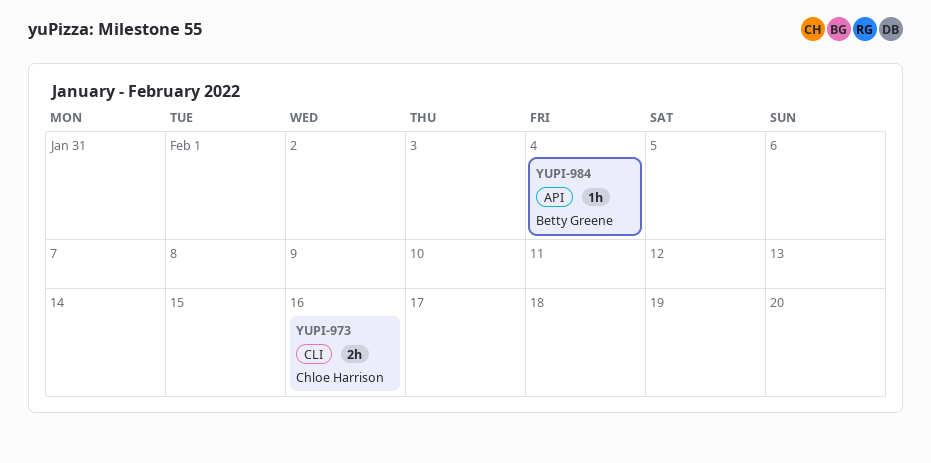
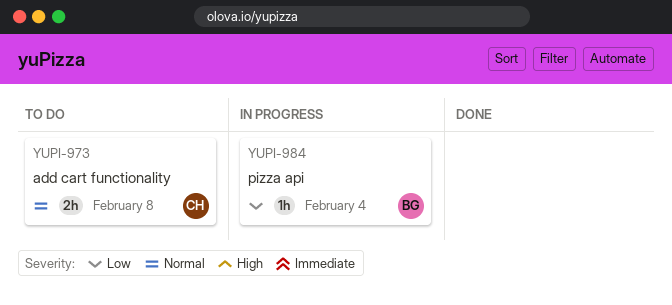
YUPI-973, due: Feb 16 -> Feb 8

